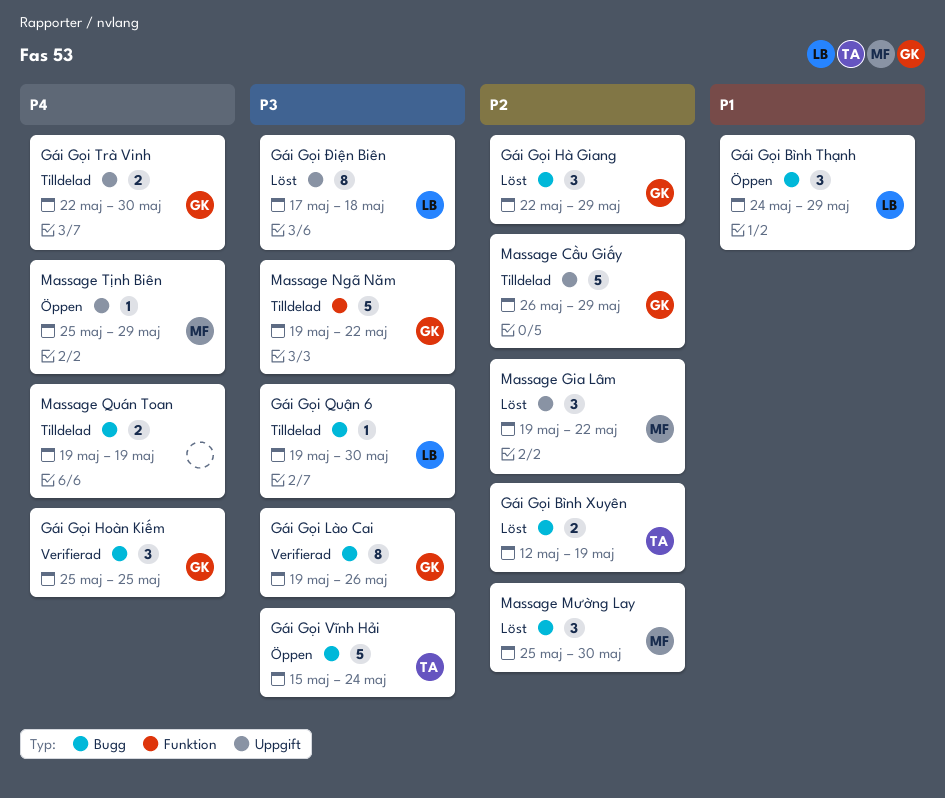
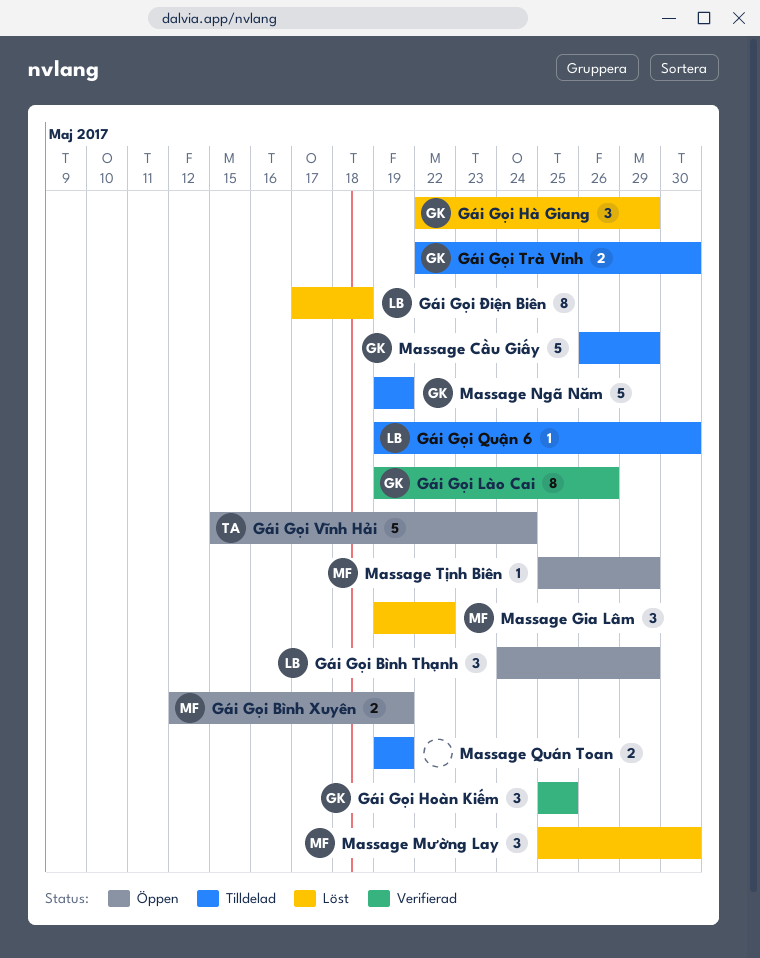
Gái Gọi Bình Xuyên, status: Löst -> Öppen
Gái Gọi Bình Xuyên, owner: TA -> MF
Massage Ngã Năm, due: May 22 -> May 19

